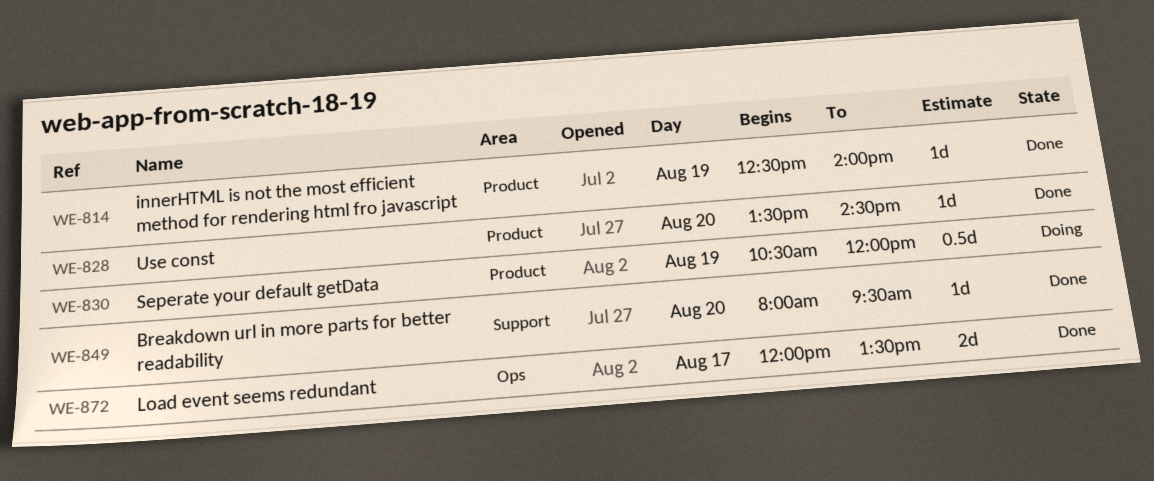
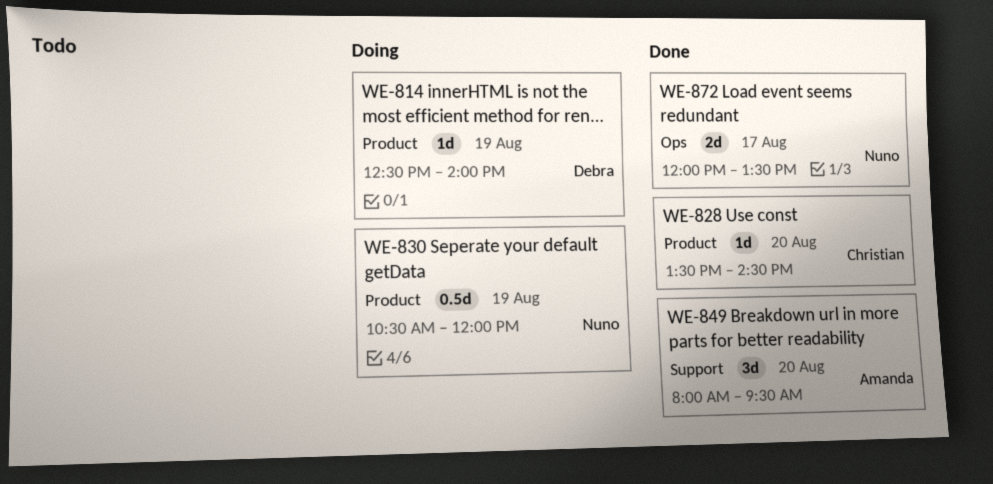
WE-814, status: Done -> Doing
WE-849, estimate: 1d -> 3d

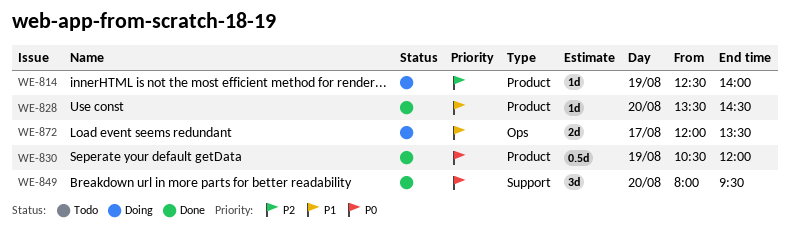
WE-830, status: Doing -> Done
WE-872, status: Done -> Doing

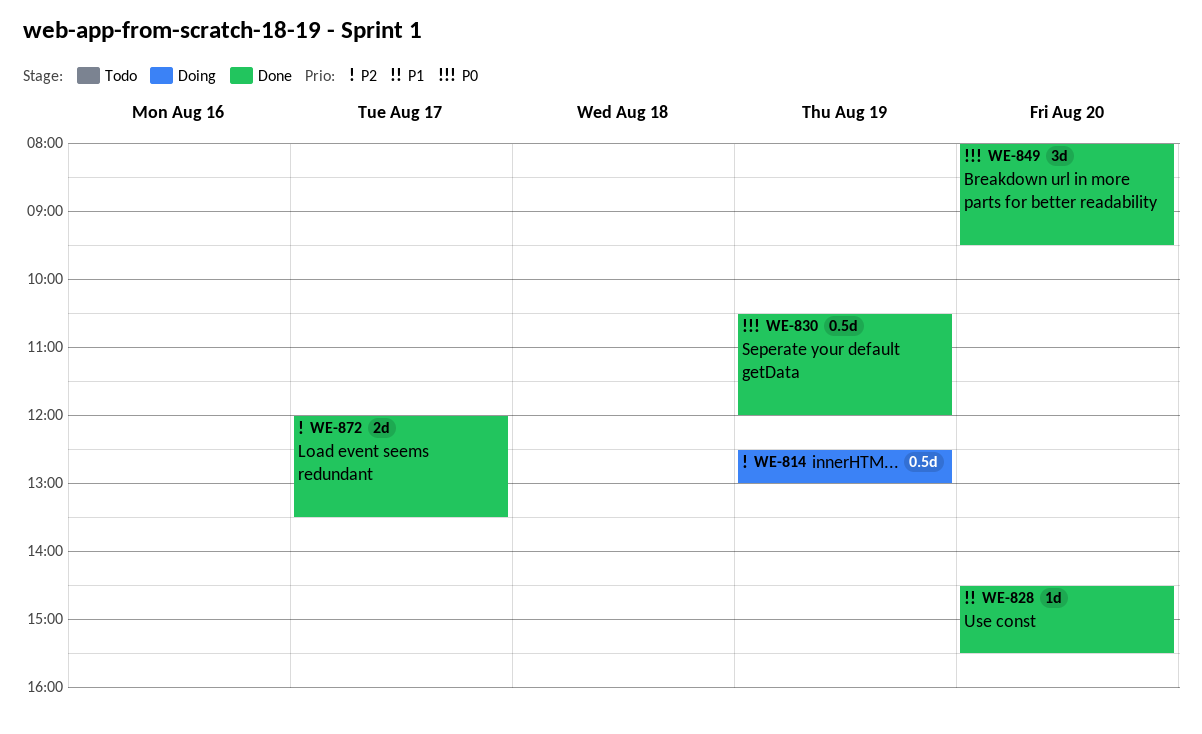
WE-814, estimate: 1d -> 0.5d
WE-814, ends: 14:00 -> 13:00
WE-828, begins: 13:30 -> 14:30
WE-828, ends: 14:30 -> 15:30
WE-872, status: Doing -> Done
WE-872, priority: P1 -> P2

